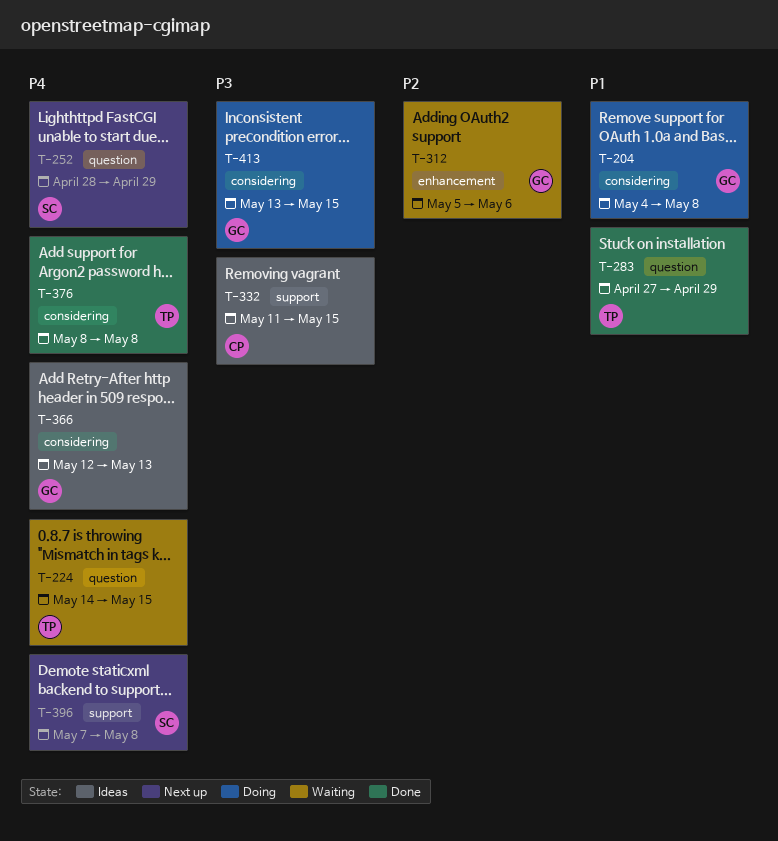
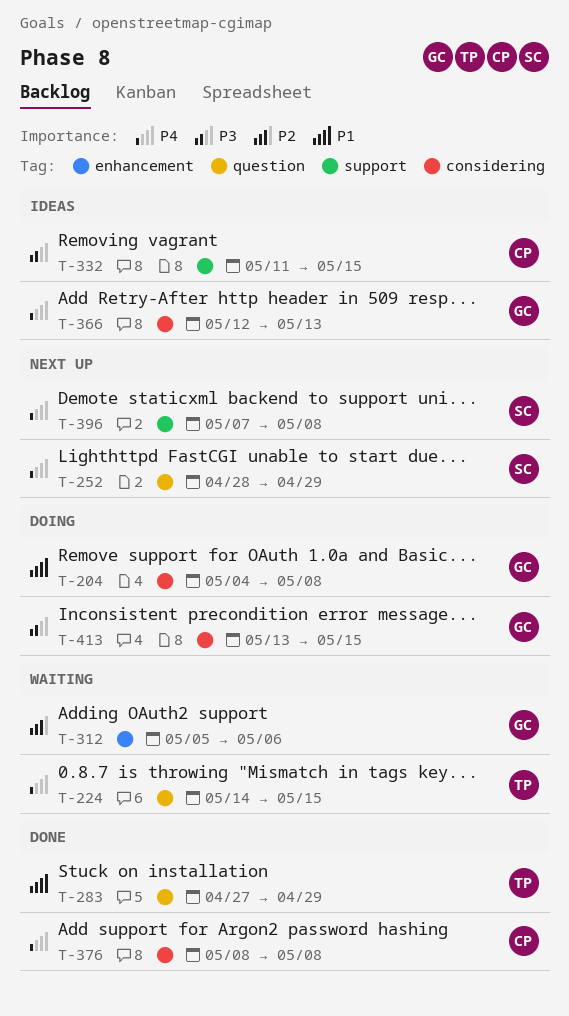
T-376, owner: TP -> CP

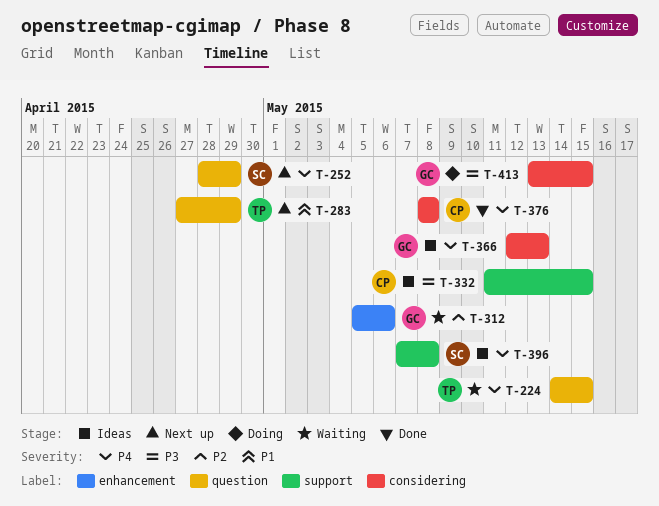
T-204: present -> none
T-283, status: Done -> Next up
T-396, status: Next up -> Ideas

